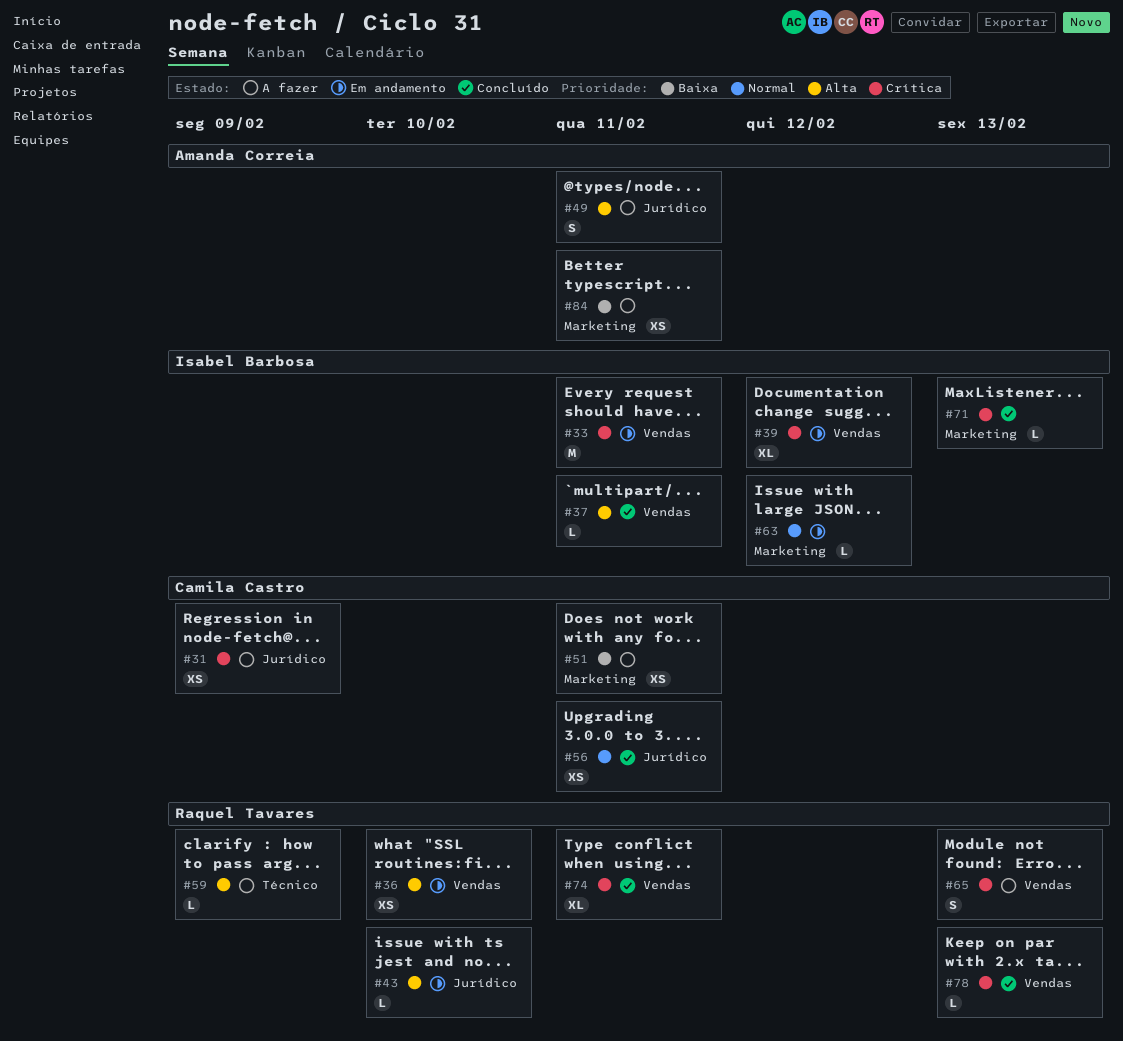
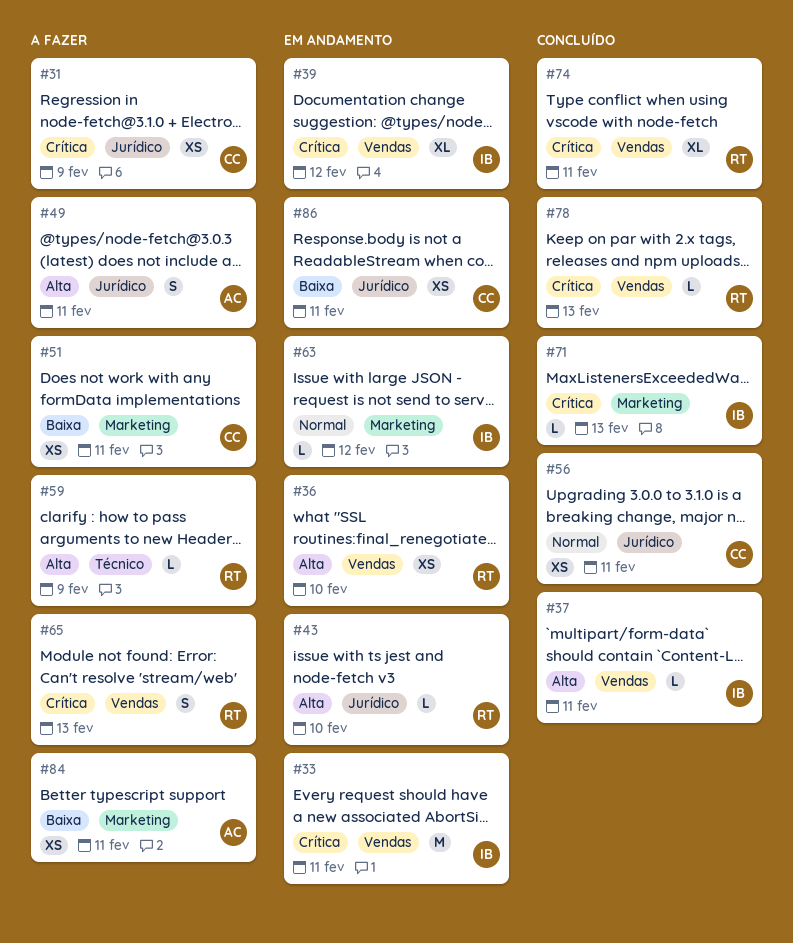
#86: none -> present

